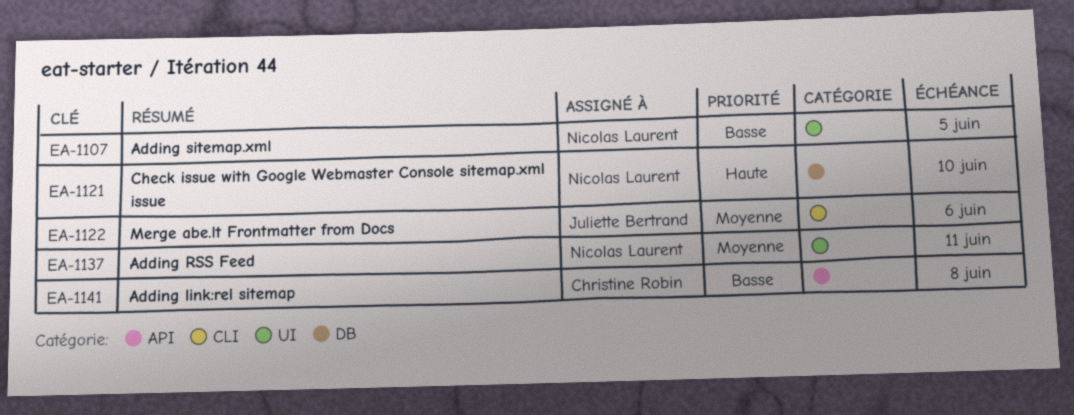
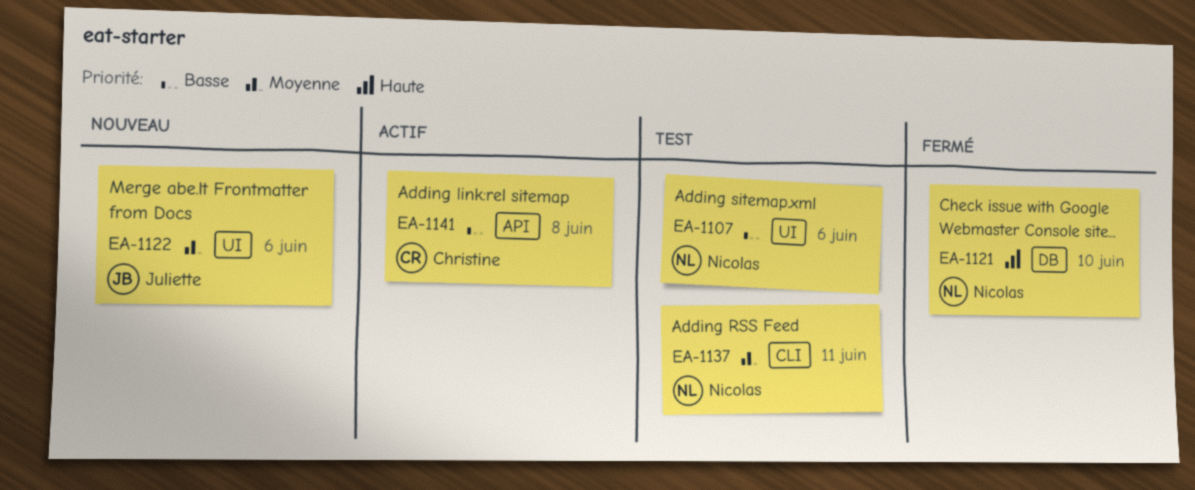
EA-1107, due: Jun 5 -> Jun 6
EA-1122, label: CLI -> UI
EA-1137, label: UI -> CLI

